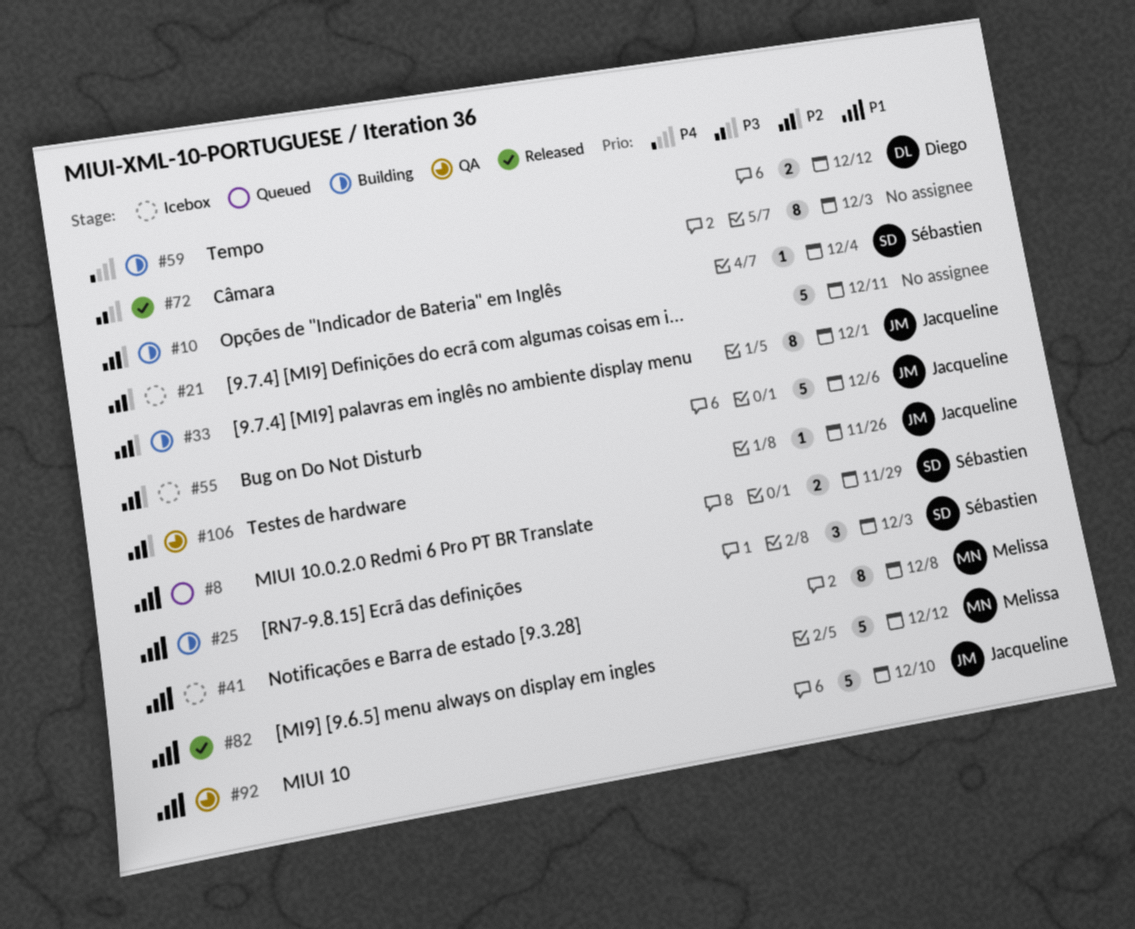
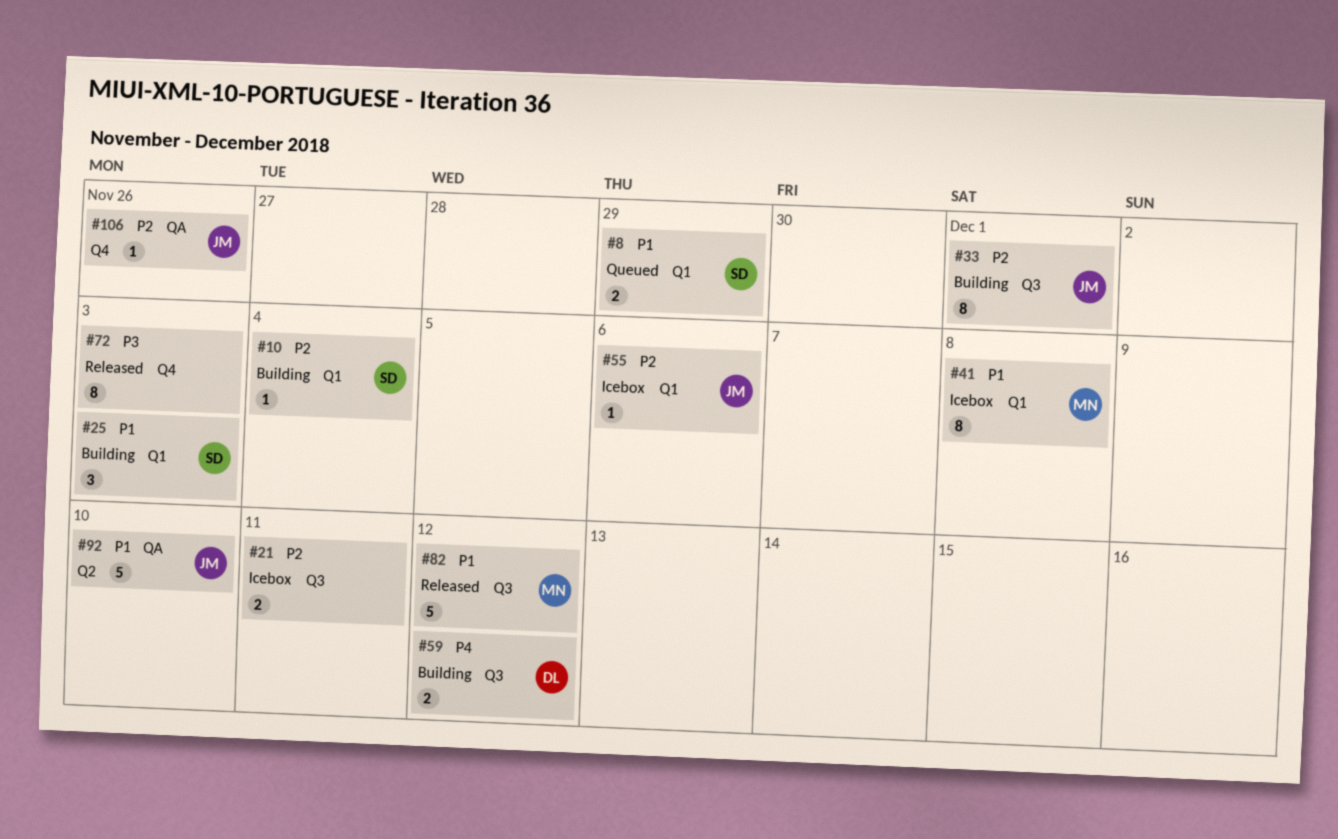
#21, estimate: 5 -> 2
#55, estimate: 5 -> 1

